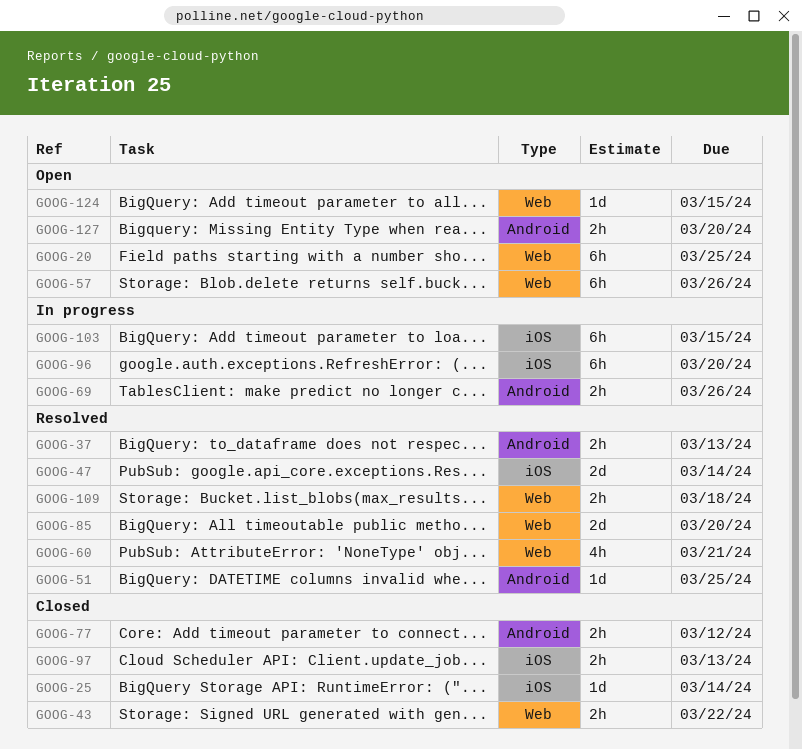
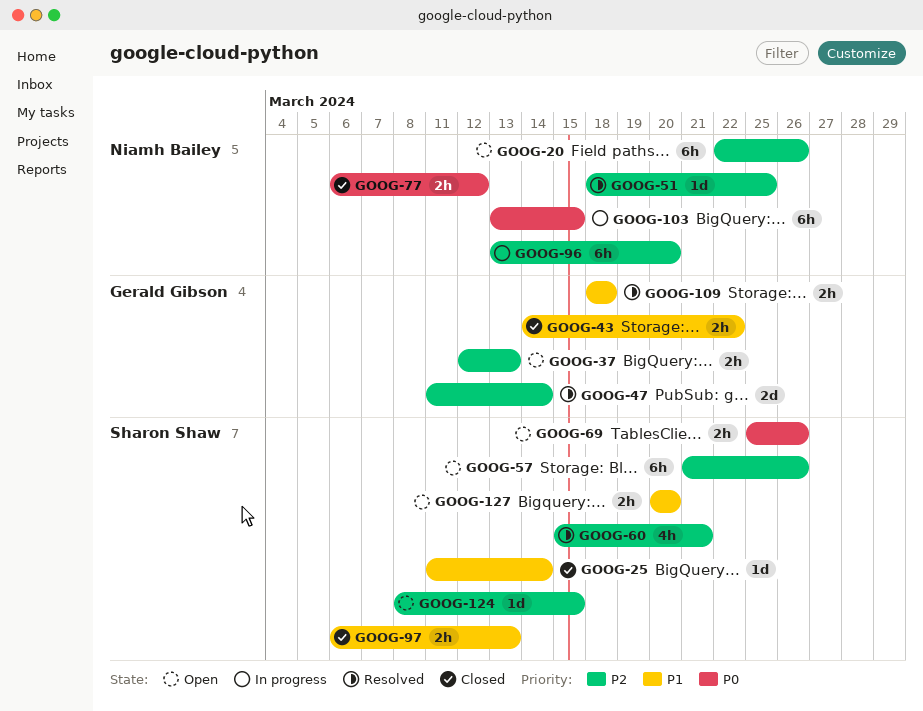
GOOG-20, due: Mar 25 -> Mar 26
GOOG-37, status: Resolved -> Open
GOOG-69, status: In progress -> Open
GOOG-85: present -> none

